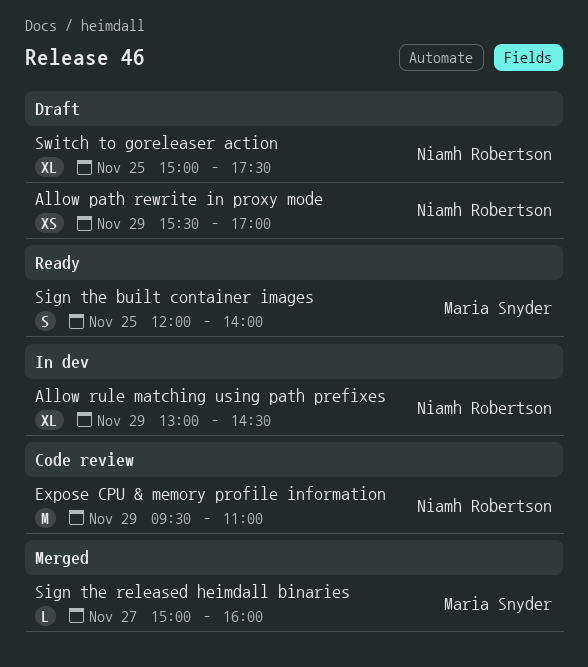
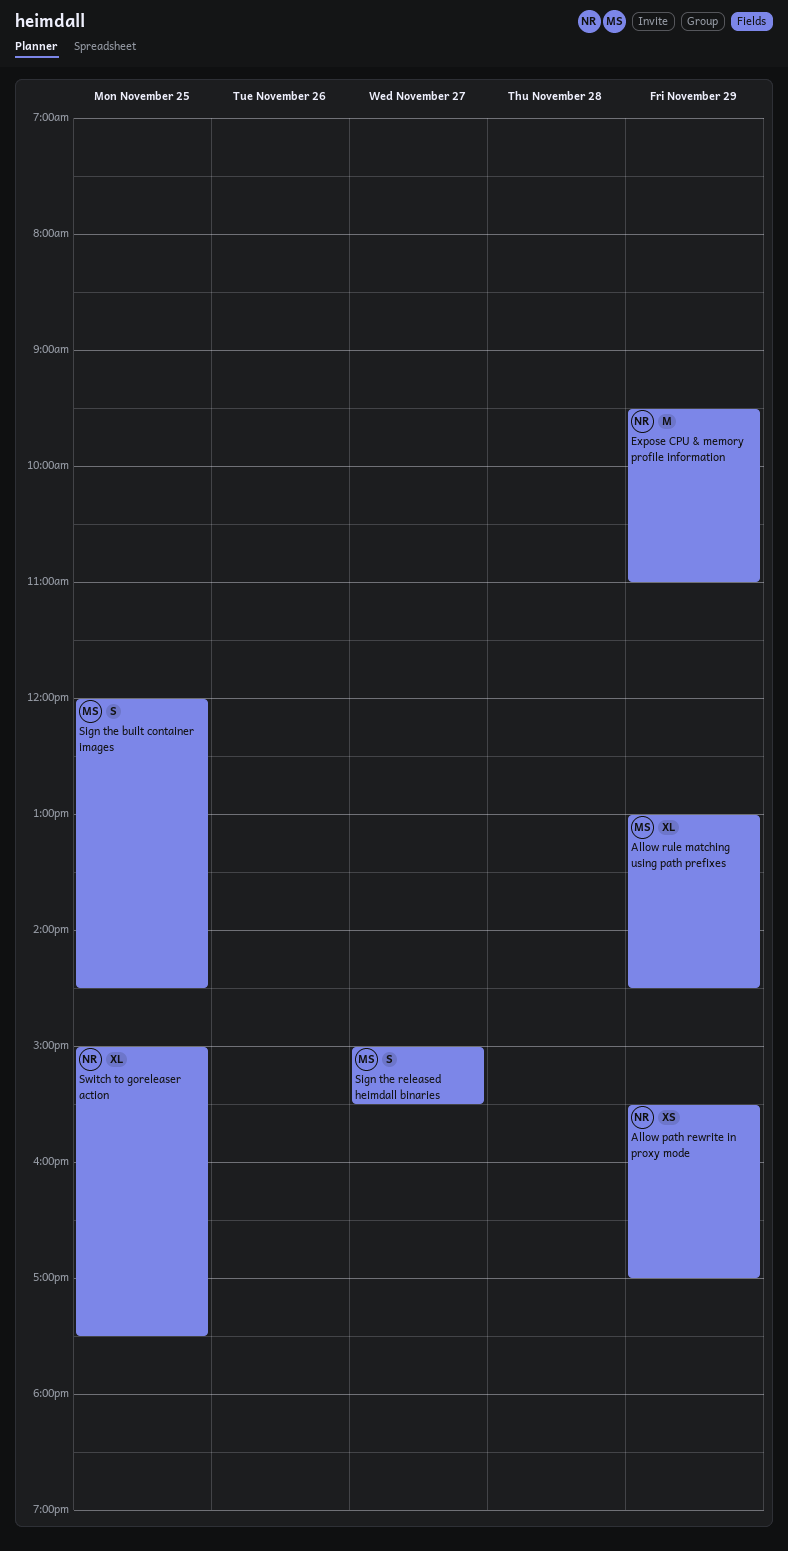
Allow rule matching using path prefixes, owner: Niamh Robertson -> Maria Snyder
Sign the built container images, ends: 14:00 -> 14:30
Sign the released heimdall binaries, estimate: L -> S
Sign the released heimdall binaries, ends: 16:00 -> 15:30

